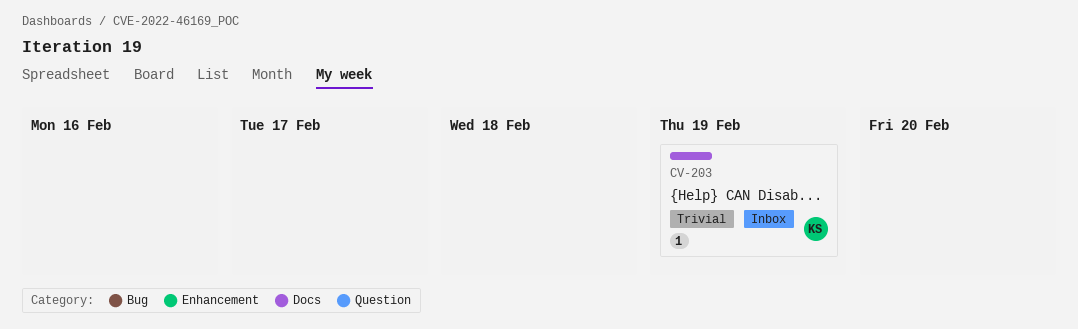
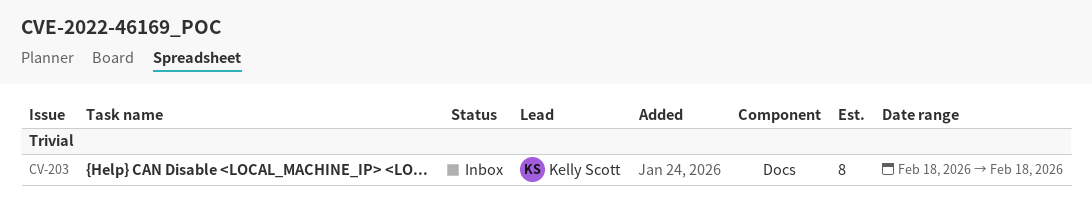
CV-203, estimate: 1 -> 8
CV-203, due: Feb 19 -> Feb 18

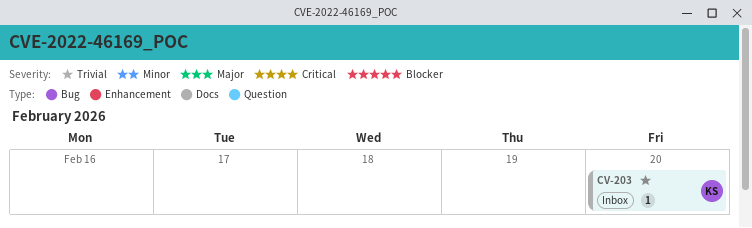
CV-203, estimate: 8 -> 1
CV-203, due: Feb 18 -> Feb 20

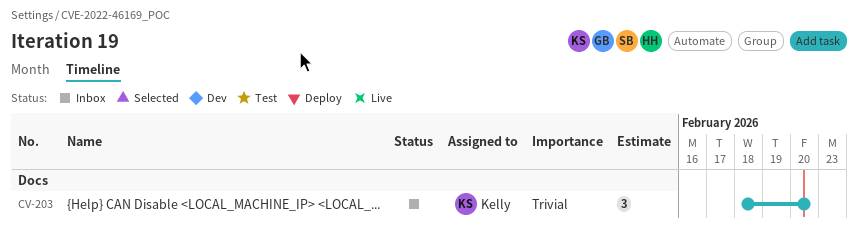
CV-203, estimate: 1 -> 3

